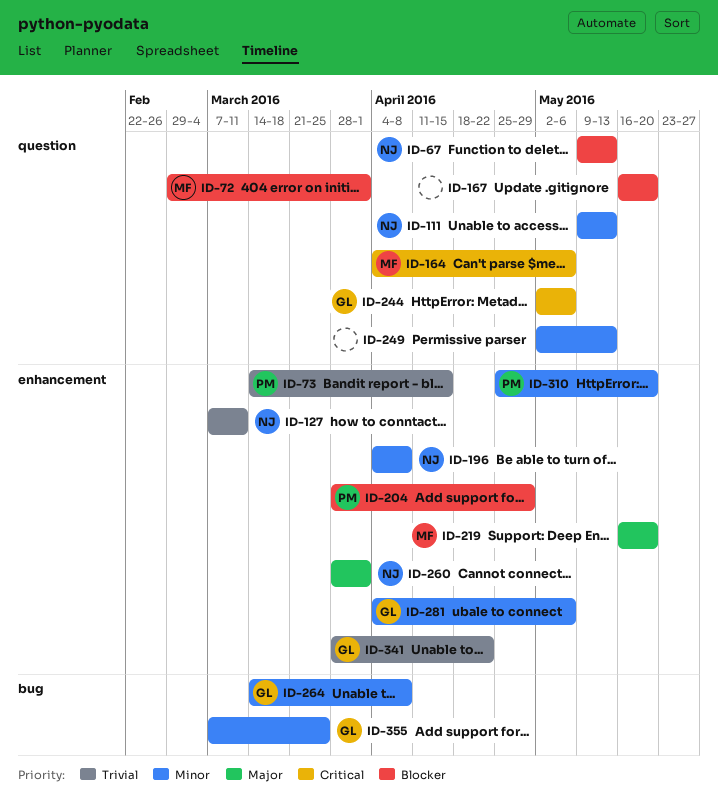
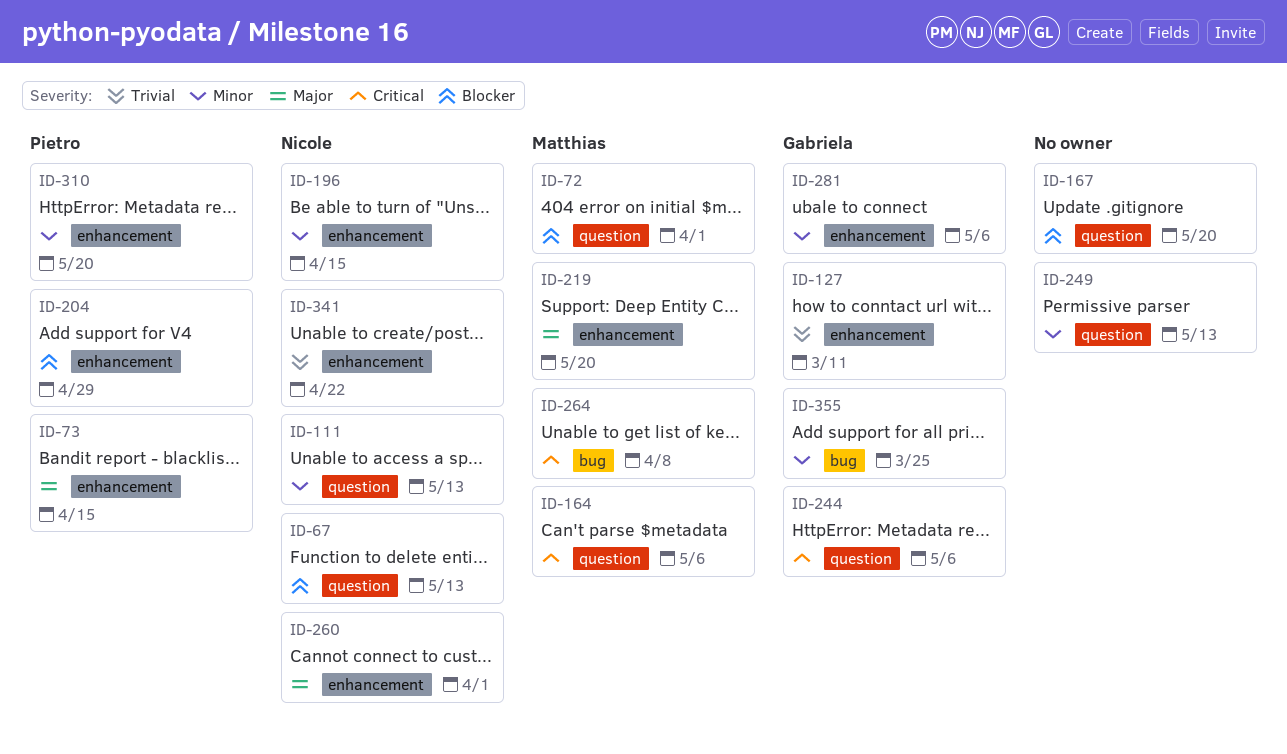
ID-73, priority: Trivial -> Major
ID-127, owner: Nicole -> Gabriela
ID-196, due: Apr 8 -> Apr 15
ID-264, owner: Gabriela -> Matthias
ID-264, priority: Minor -> Critical
ID-341, owner: Gabriela -> Nicole

